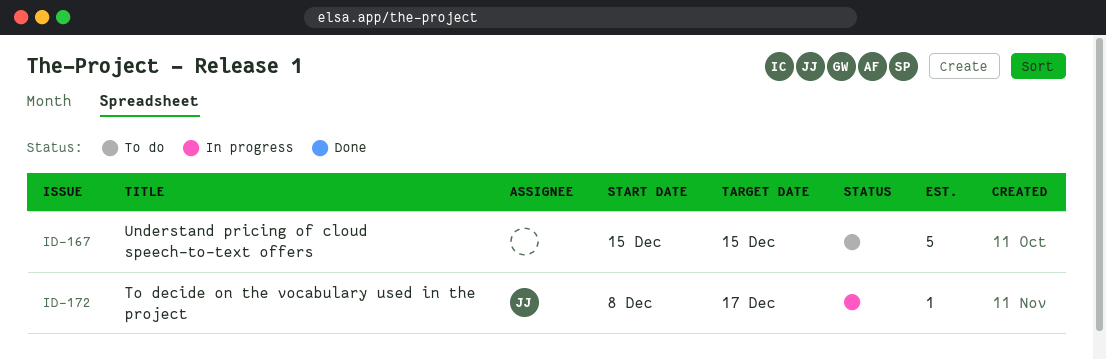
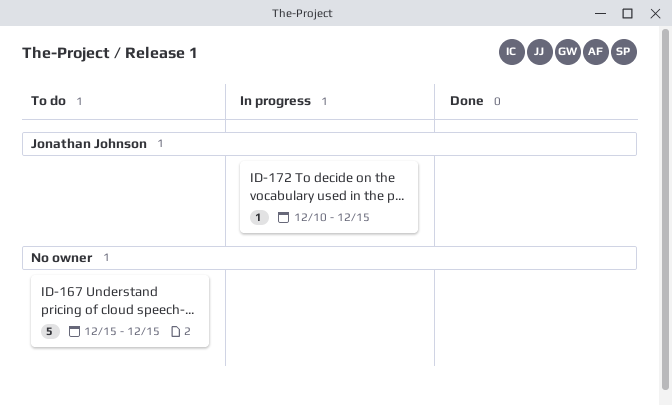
ID-172, start: Dec 8 -> Dec 10
ID-172, due: Dec 17 -> Dec 15

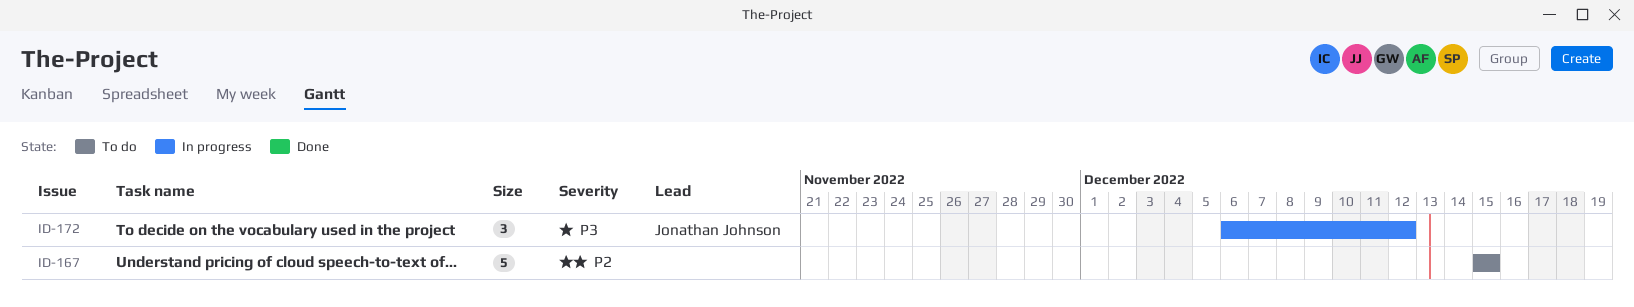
ID-172, estimate: 1 -> 3
ID-172, start: Dec 10 -> Dec 6
ID-172, due: Dec 15 -> Dec 12

